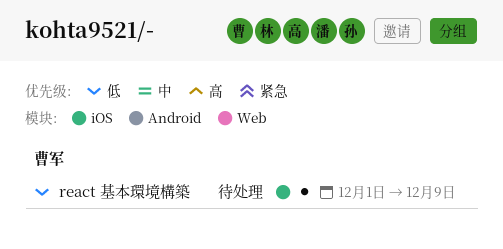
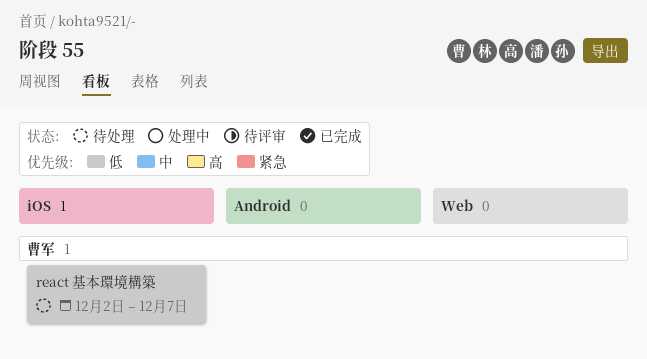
react 基本環境構築, start: Dec 1 -> Dec 2
react 基本環境構築, due: Dec 9 -> Dec 7

